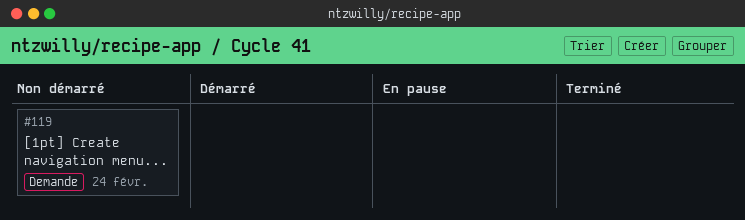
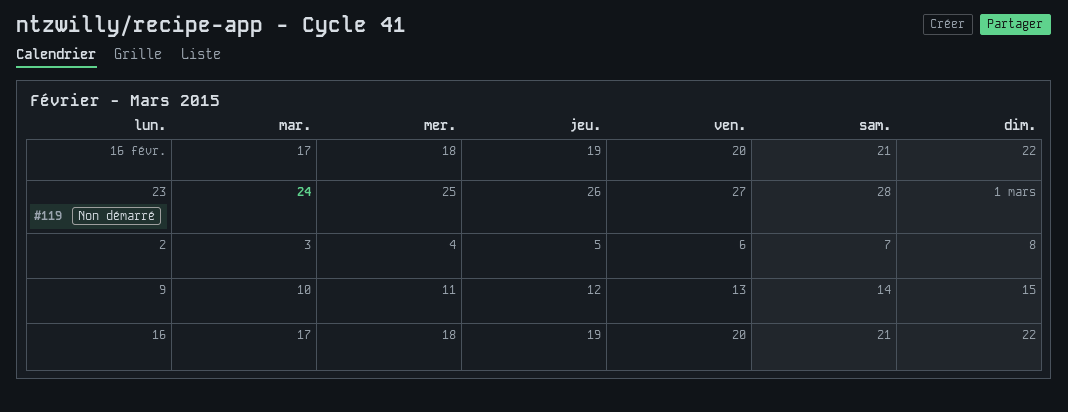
#119, due: Feb 24 -> Feb 23

